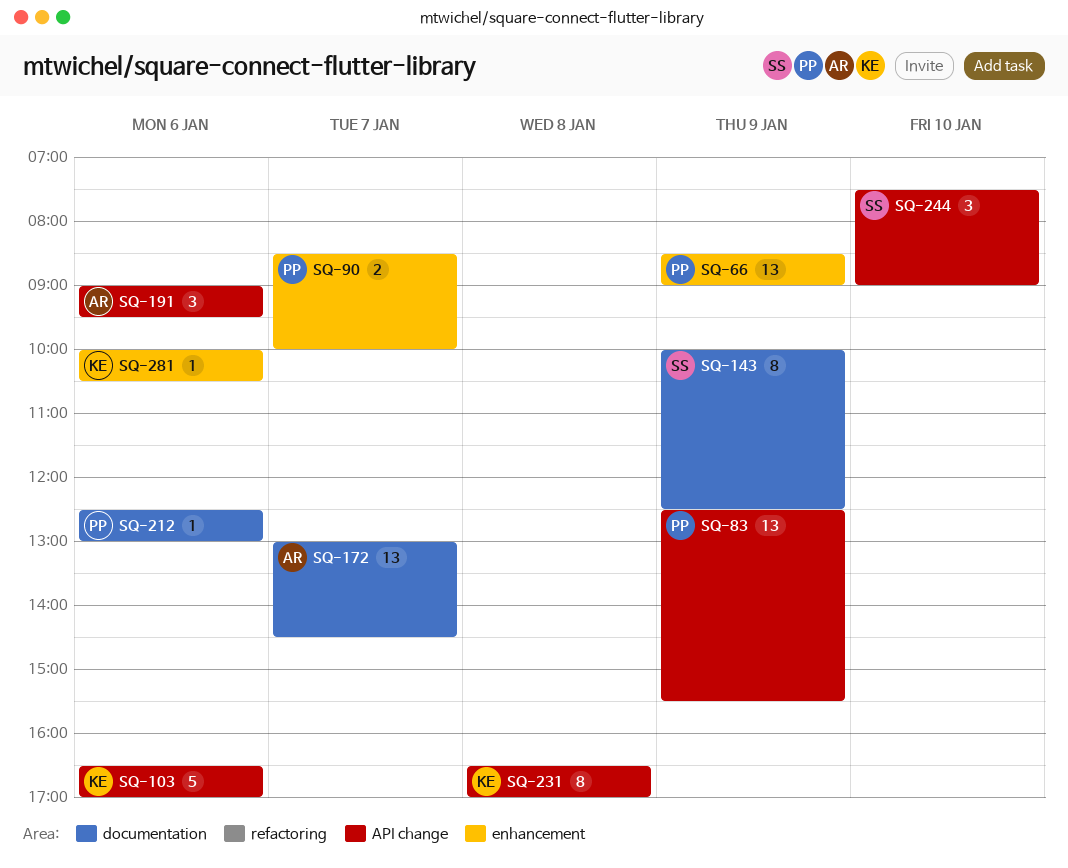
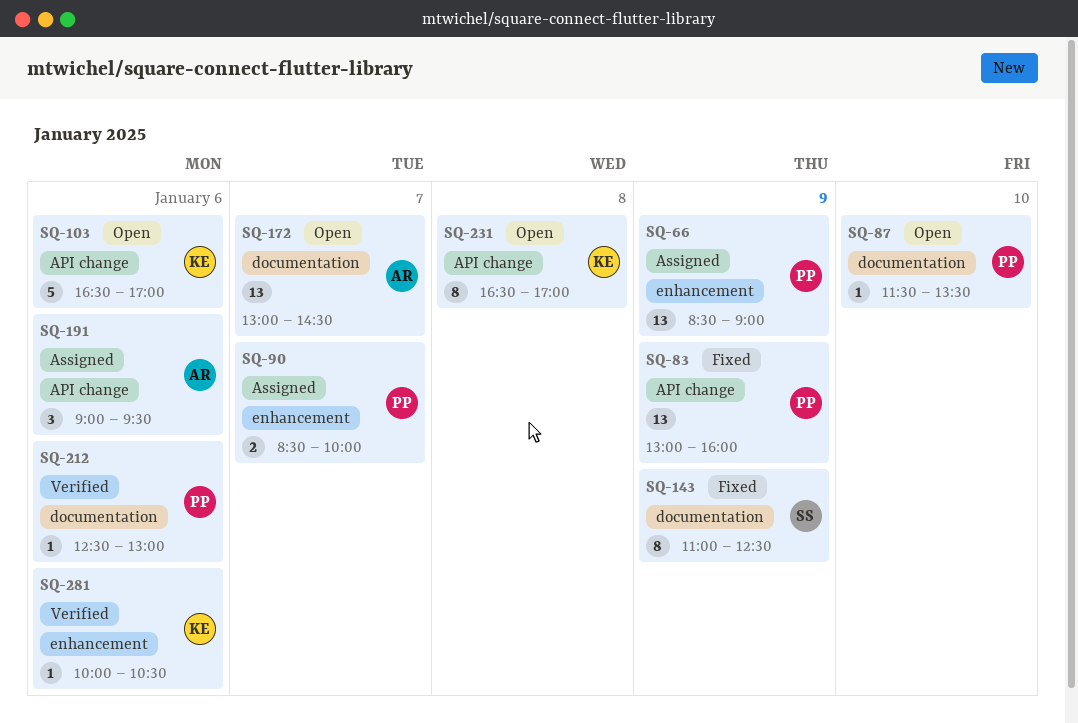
SQ-83, begins: 12:30 -> 13:00
SQ-83, ends: 15:30 -> 16:00
SQ-87: none -> present
SQ-143, begins: 10:00 -> 11:00
SQ-244: present -> none

